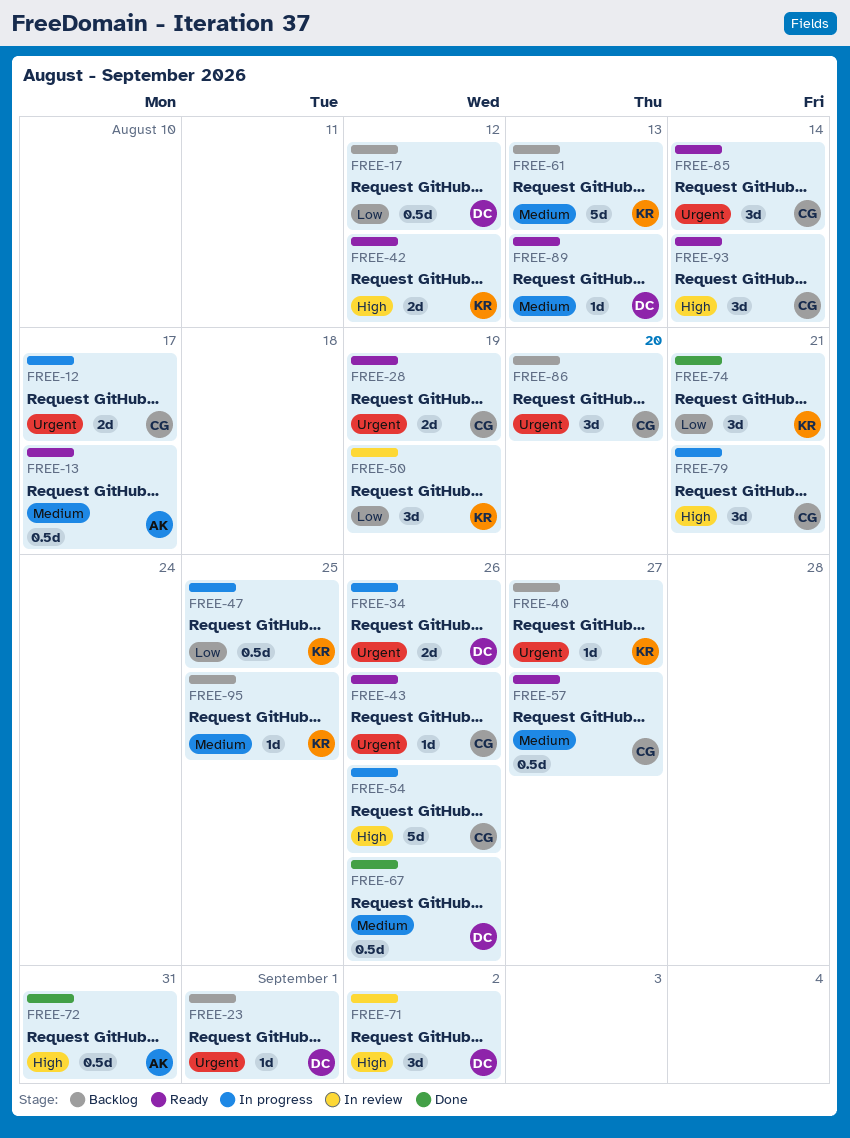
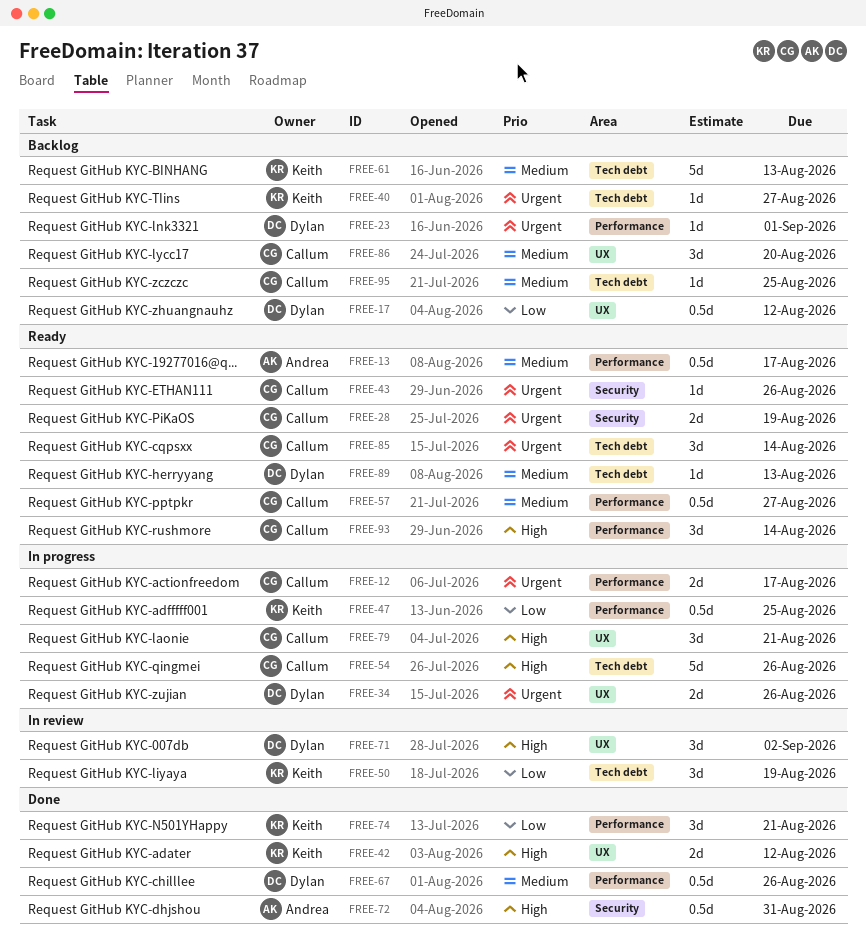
FREE-42, status: Ready -> Done
FREE-86, priority: Urgent -> Medium
FREE-95, owner: Keith -> Callum

